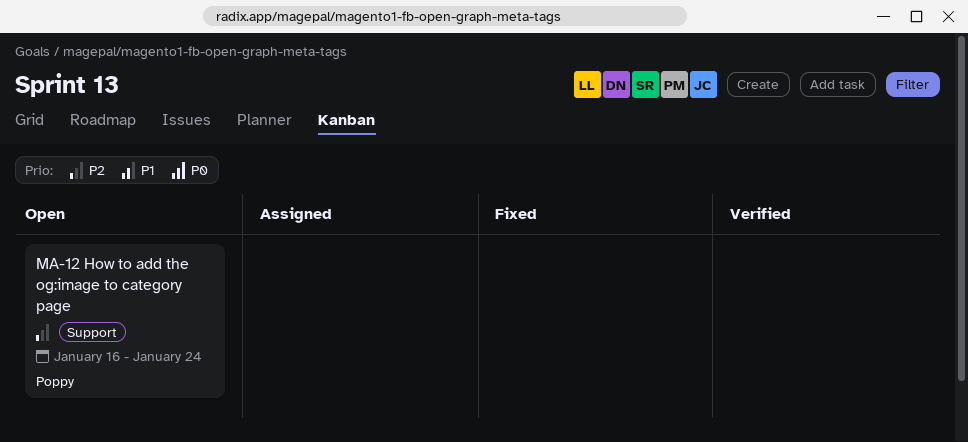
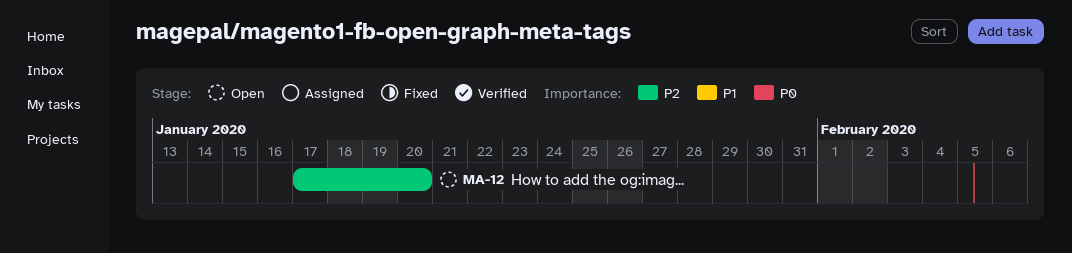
MA-12, start: Jan 16 -> Jan 17
MA-12, due: Jan 24 -> Jan 20

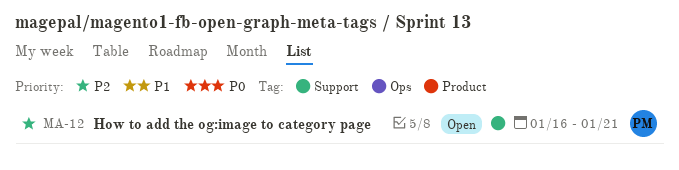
MA-12, start: Jan 17 -> Jan 16
MA-12, due: Jan 20 -> Jan 21

